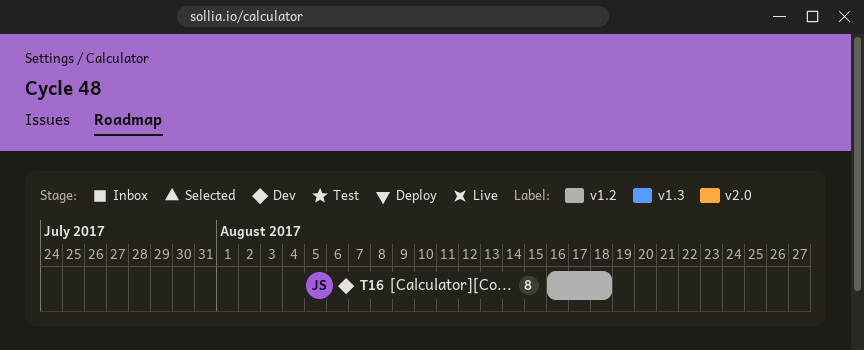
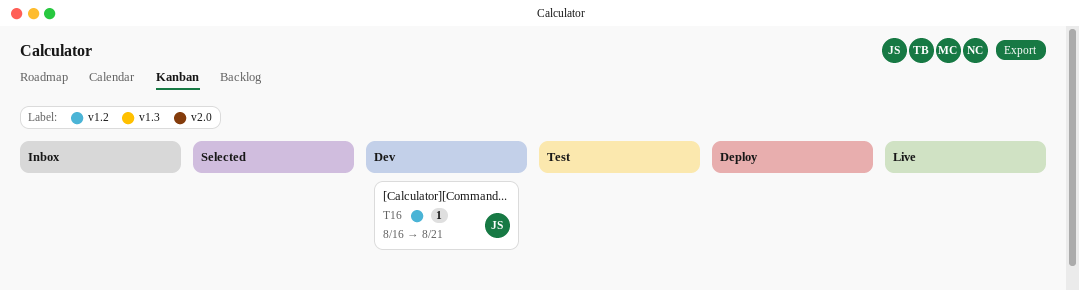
T16, estimate: 8 -> 1
T16, due: Aug 18 -> Aug 21

